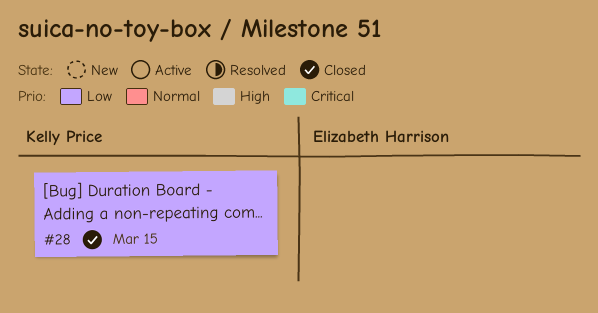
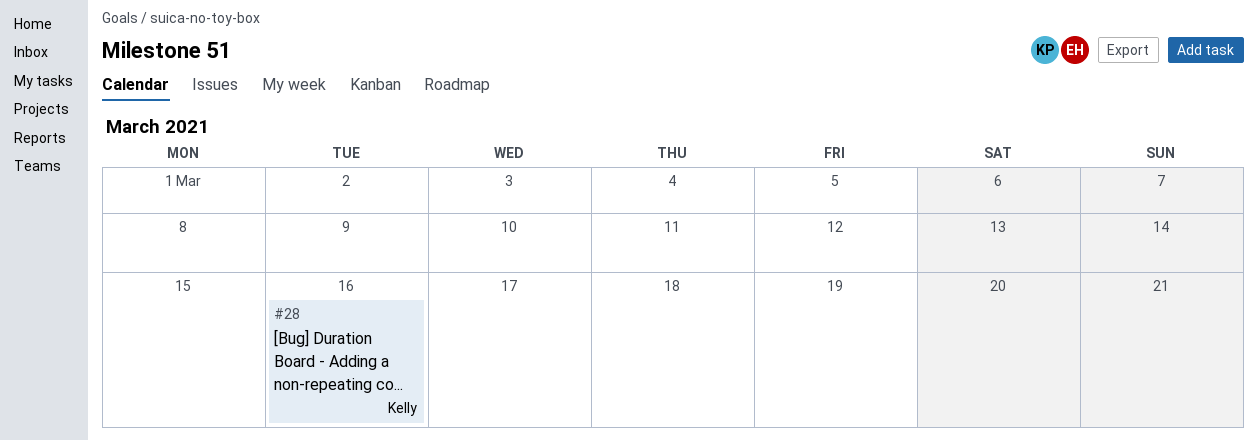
#28, due: Mar 15 -> Mar 16

